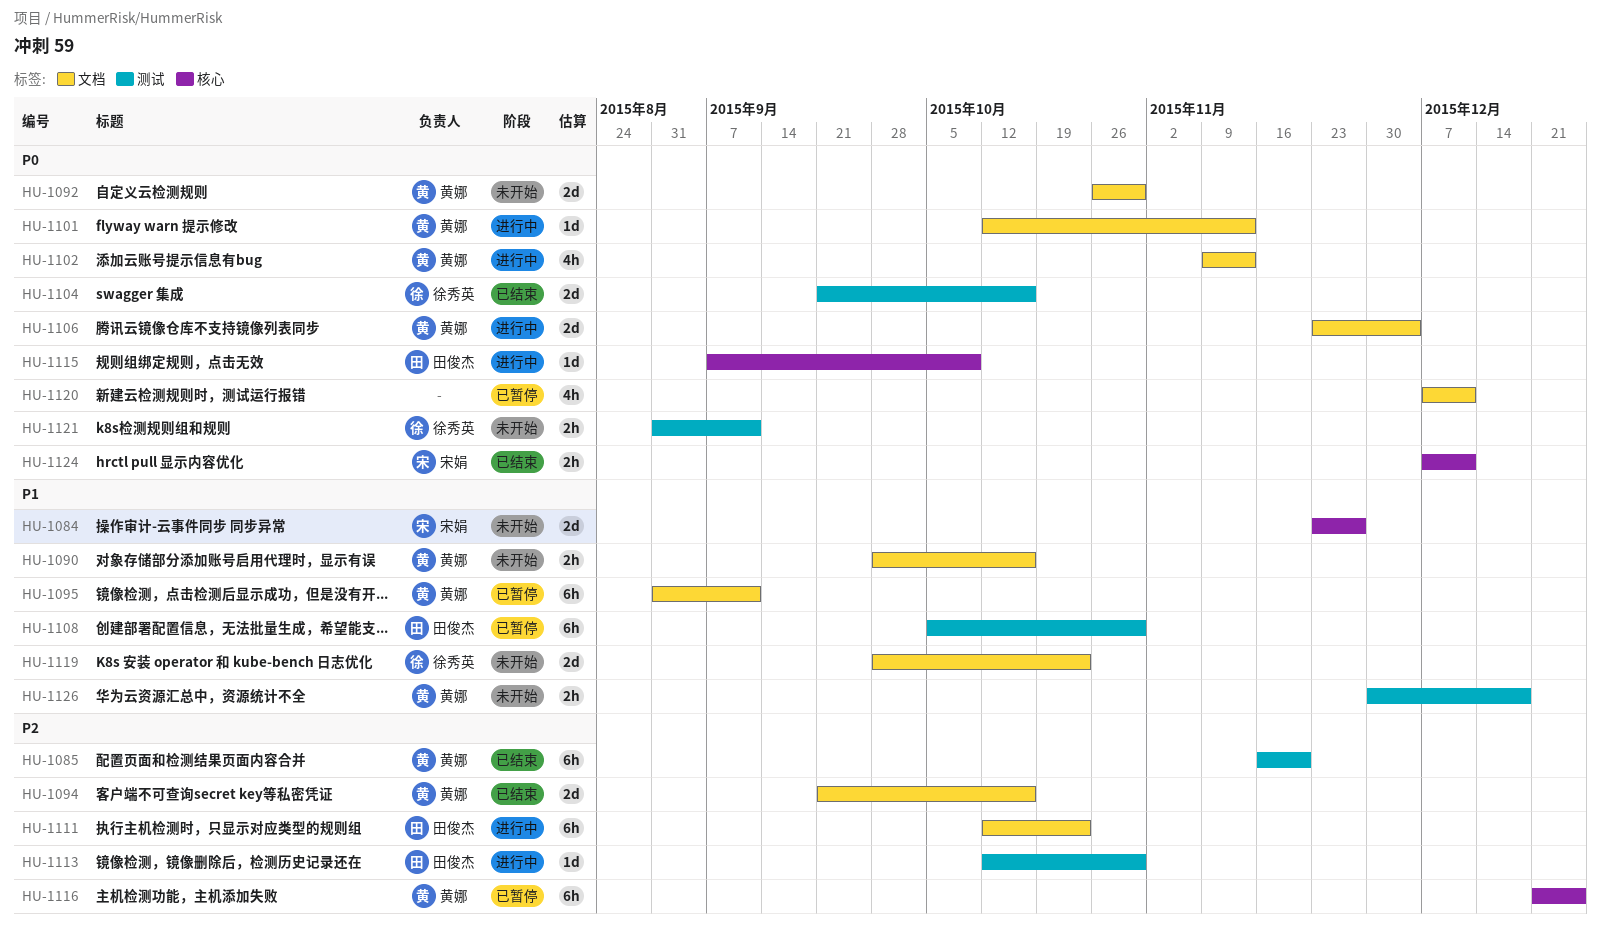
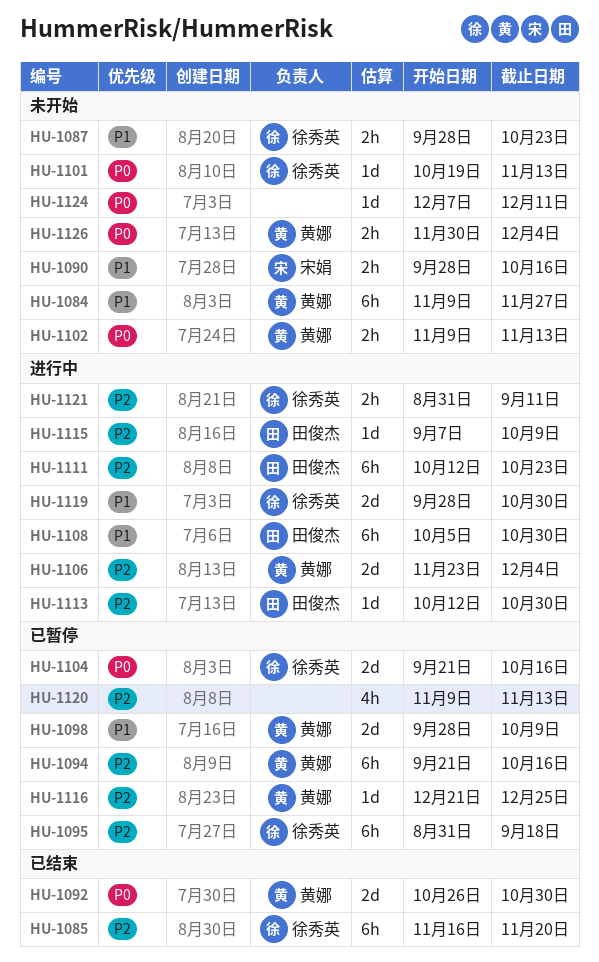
HU-1084, owner: 宋娟 -> 黄娜
HU-1084, estimate: 2d -> 6h
HU-1084, start: Nov 23 -> Nov 9
HU-1085, owner: 黄娜 -> 徐秀英
HU-1087: none -> present
HU-1090, owner: 黄娜 -> 宋娟
HU-1092, status: 未开始 -> 已结束
HU-1094, status: 已结束 -> 已暂停
HU-1094, estimate: 2d -> 6h
HU-1095, owner: 黄娜 -> 徐秀英
HU-1095, priority: P1 -> P2
HU-1095, due: Sep 11 -> Sep 18
HU-1098: none -> present
HU-1101, status: 进行中 -> 未开始
HU-1101, owner: 黄娜 -> 徐秀英
HU-1101, start: Oct 12 -> Oct 19
HU-1102, status: 进行中 -> 未开始
HU-1102, estimate: 4h -> 2h
HU-1104, status: 已结束 -> 已暂停
HU-1106, priority: P0 -> P2
HU-1108, status: 已暂停 -> 进行中
HU-1115, priority: P0 -> P2
HU-1116, estimate: 6h -> 1d
HU-1119, status: 未开始 -> 进行中
HU-1119, due: Oct 23 -> Oct 30
HU-1120, priority: P0 -> P2
HU-1120, start: Dec 7 -> Nov 9
HU-1120, due: Dec 11 -> Nov 13
HU-1121, status: 未开始 -> 进行中
HU-1121, priority: P0 -> P2
HU-1124, status: 已结束 -> 未开始
HU-1124, owner: 宋娟 -> none
HU-1124, estimate: 2h -> 1d
HU-1126, priority: P1 -> P0
HU-1126, due: Dec 18 -> Dec 4

